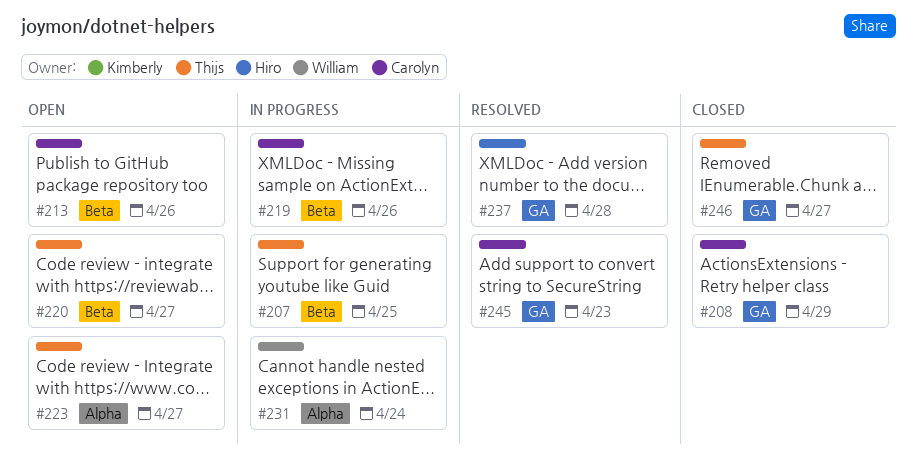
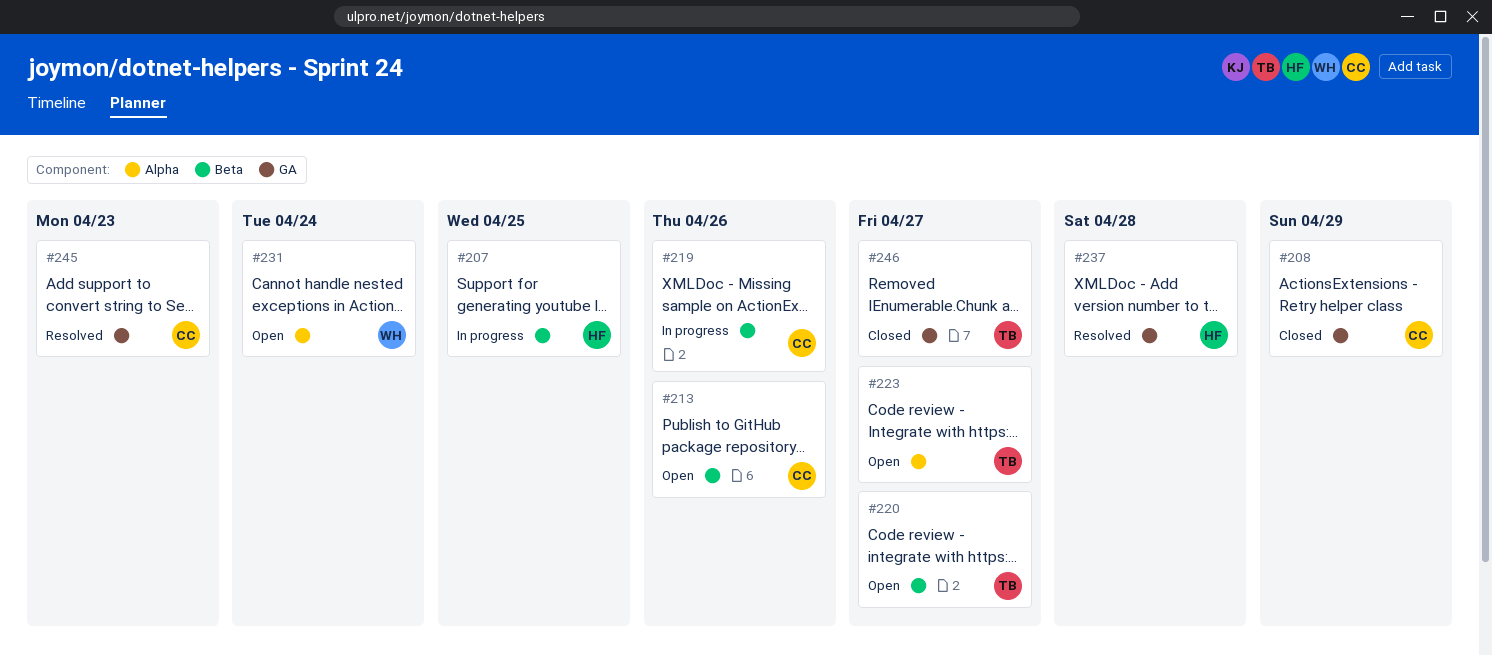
#207, owner: Thijs -> Hiro
#231, status: In progress -> Open

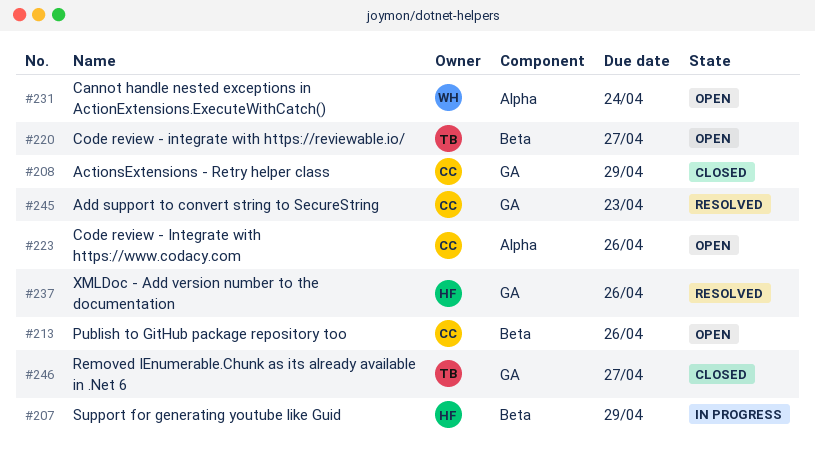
#207, due: Apr 25 -> Apr 29
#219: present -> none
#223, owner: TB -> CC
#223, due: Apr 27 -> Apr 26
#237, due: Apr 28 -> Apr 26

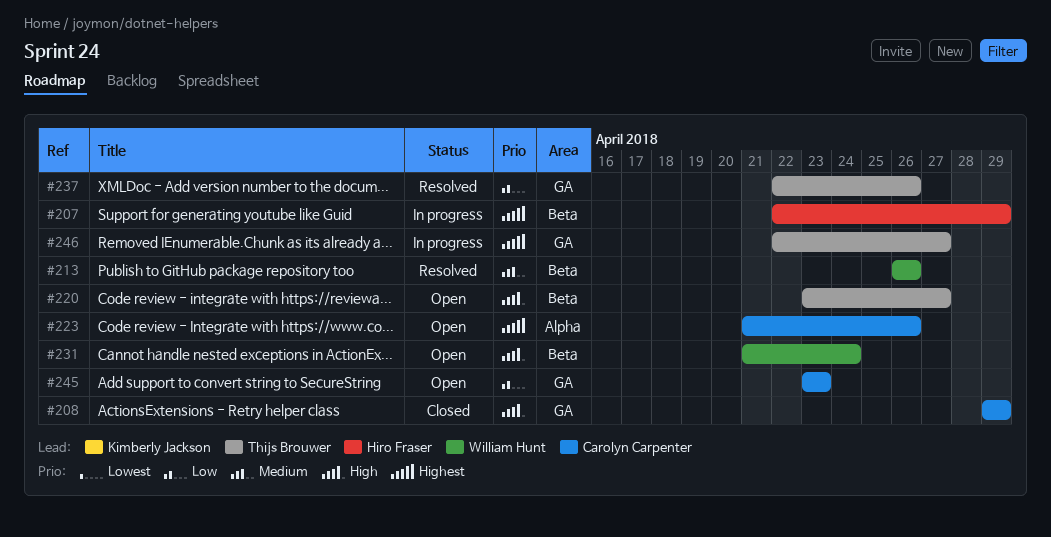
#213, status: Open -> Resolved
#213, owner: Carolyn Carpenter -> William Hunt
#231, label: Alpha -> Beta
#237, owner: Hiro Fraser -> Thijs Brouwer
#245, status: Resolved -> Open
#246, status: Closed -> In progress

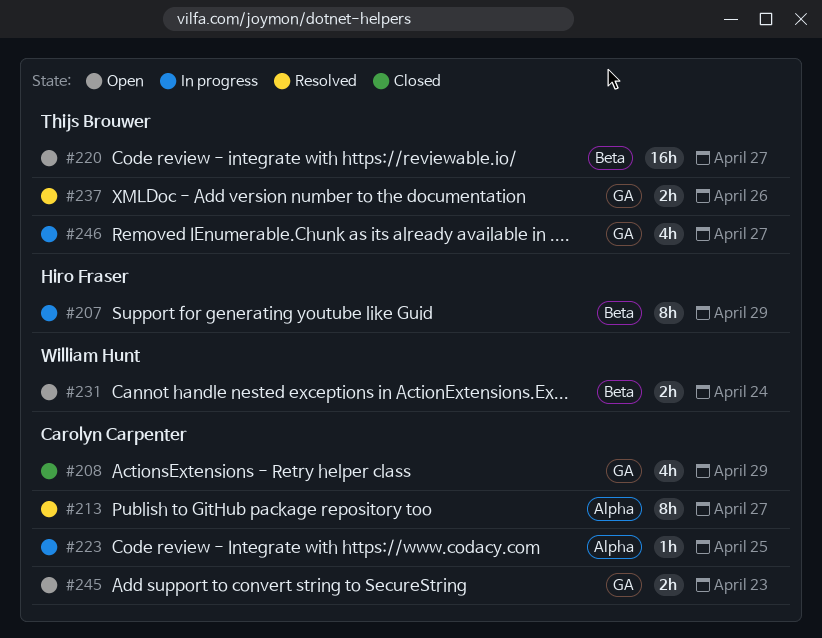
#213, owner: William Hunt -> Carolyn Carpenter
#213, label: Beta -> Alpha
#213, due: Apr 26 -> Apr 27
#223, status: Open -> In progress
#223, due: Apr 26 -> Apr 25

